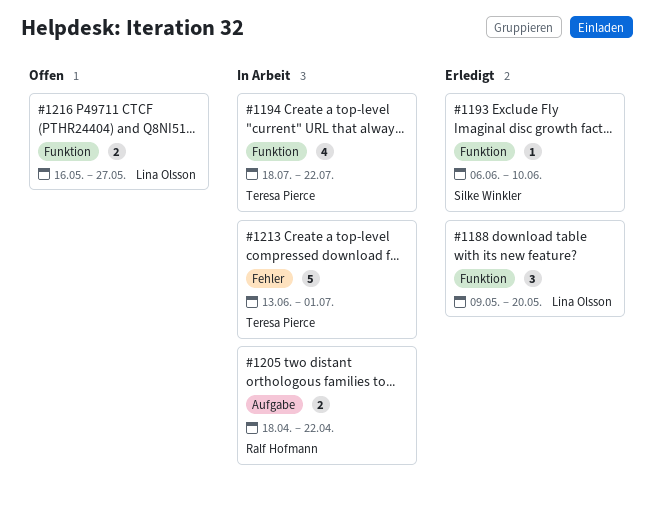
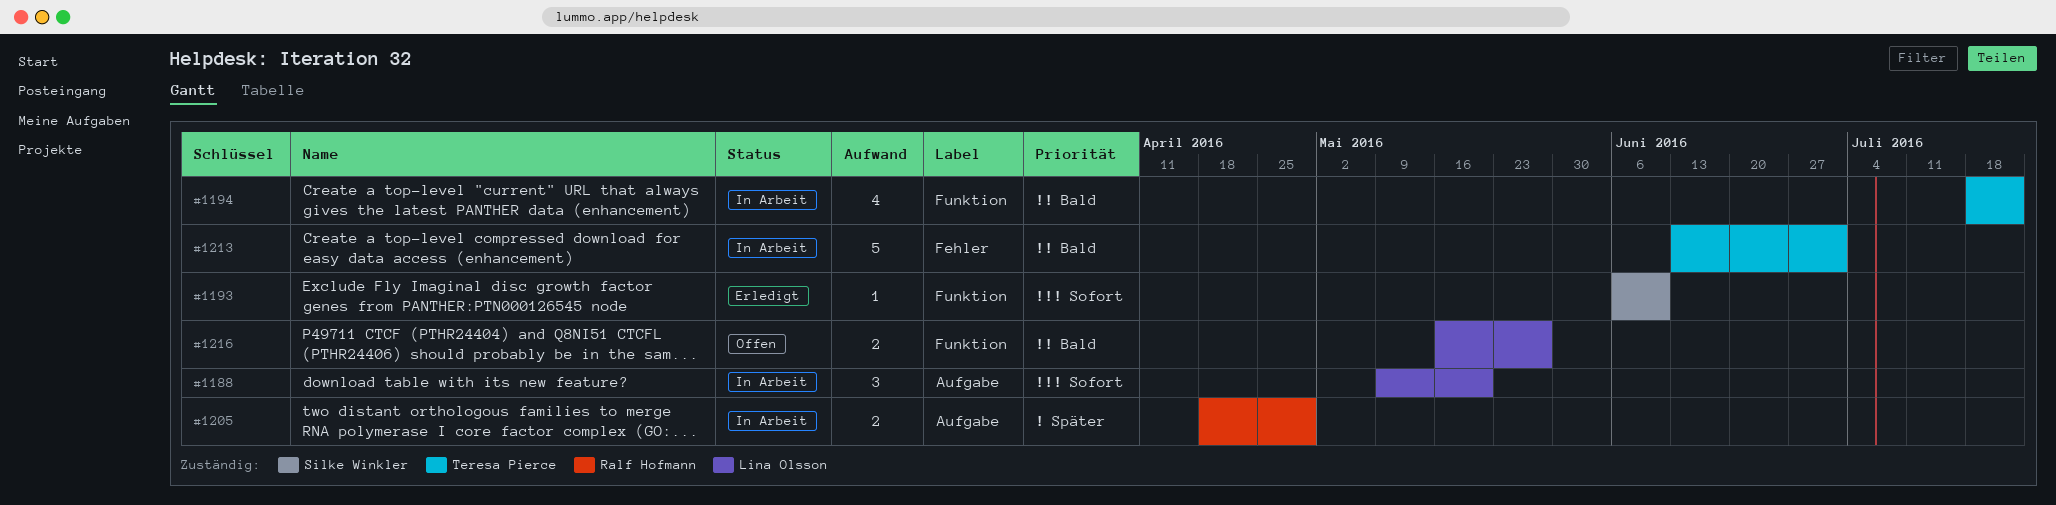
#1188, status: Erledigt -> In Arbeit
#1188, label: Funktion -> Aufgabe
#1205, due: Apr 22 -> Apr 29

